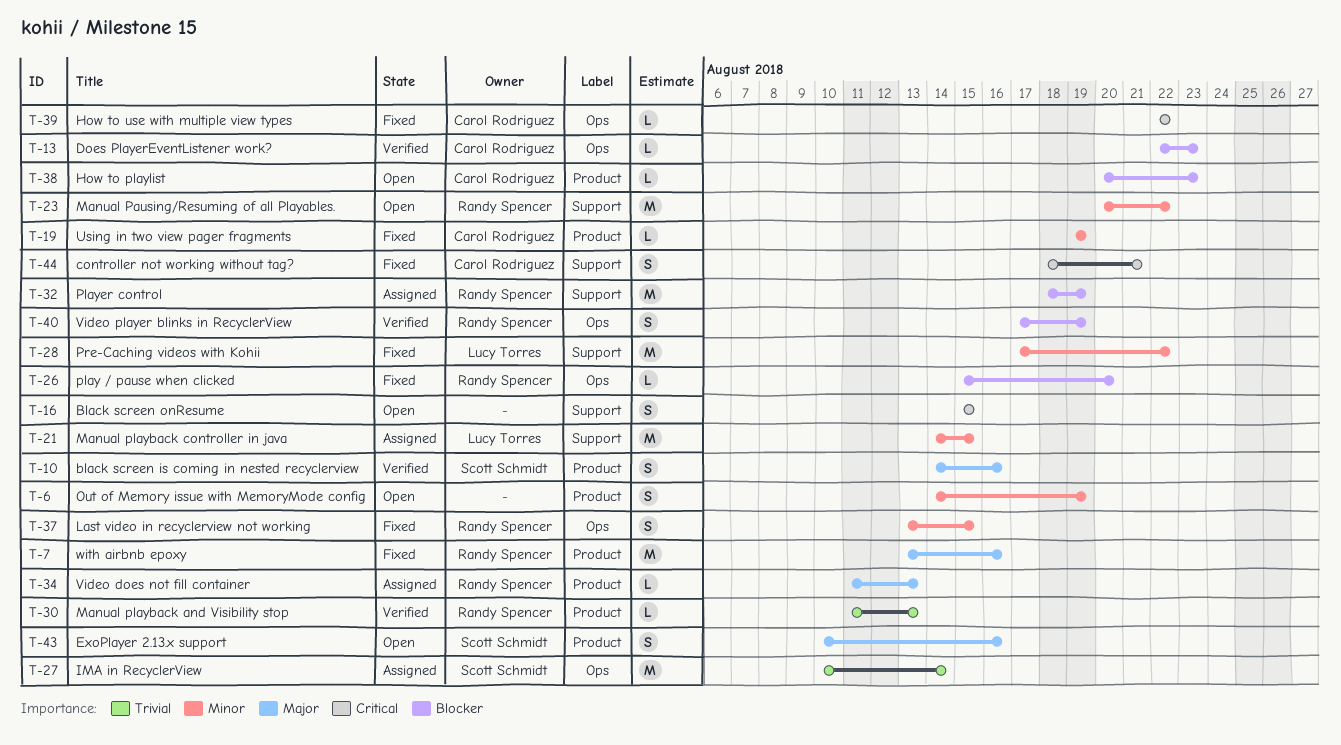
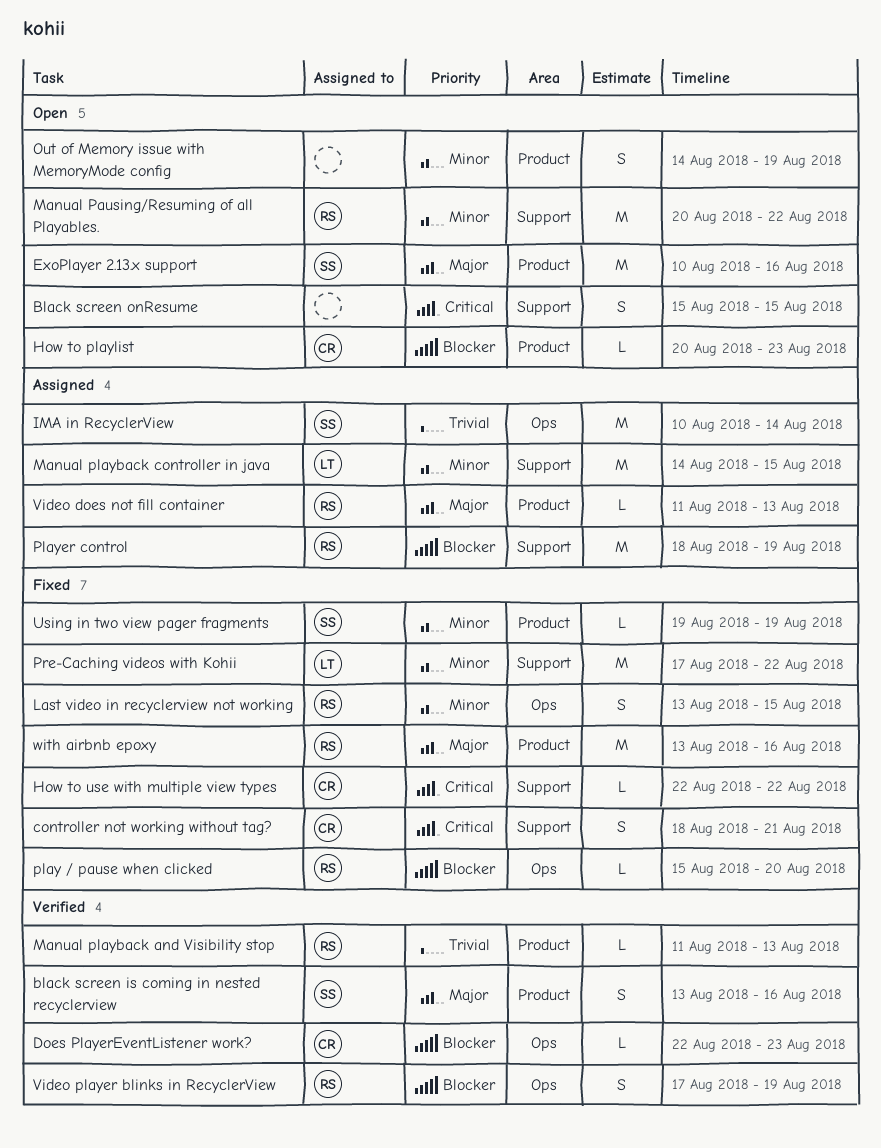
black screen is coming in nested recyclerview, start: Aug 14 -> Aug 13
ExoPlayer 2.13.x support, estimate: S -> M
How to use with multiple view types, label: Ops -> Support
Using in two view pager fragments, owner: Carol Rodriguez -> Scott Schmidt

